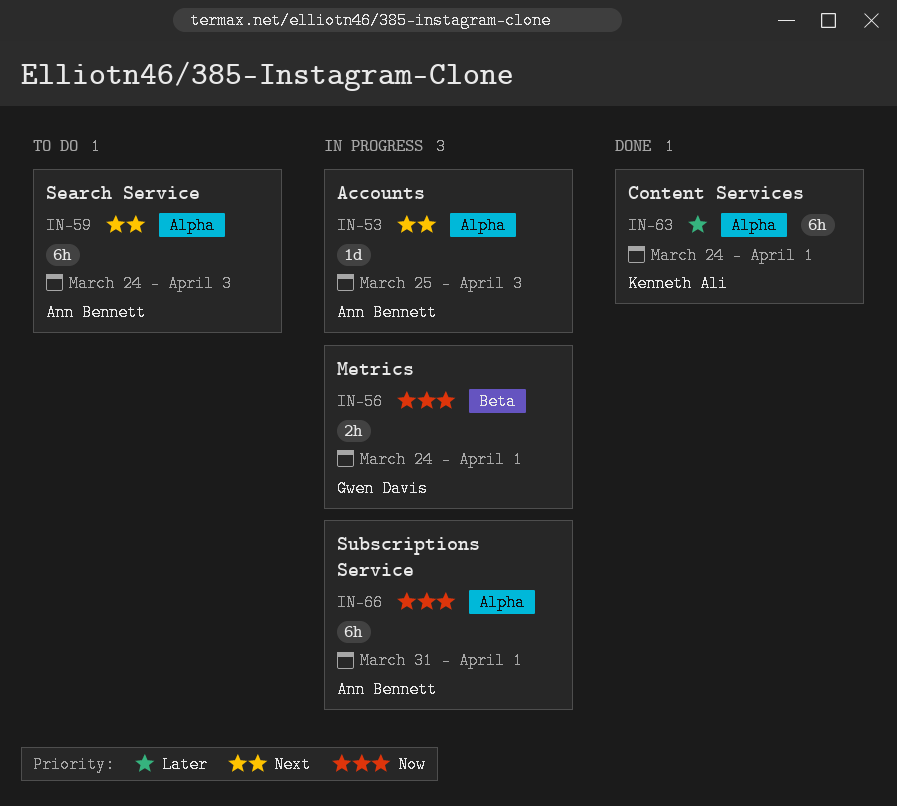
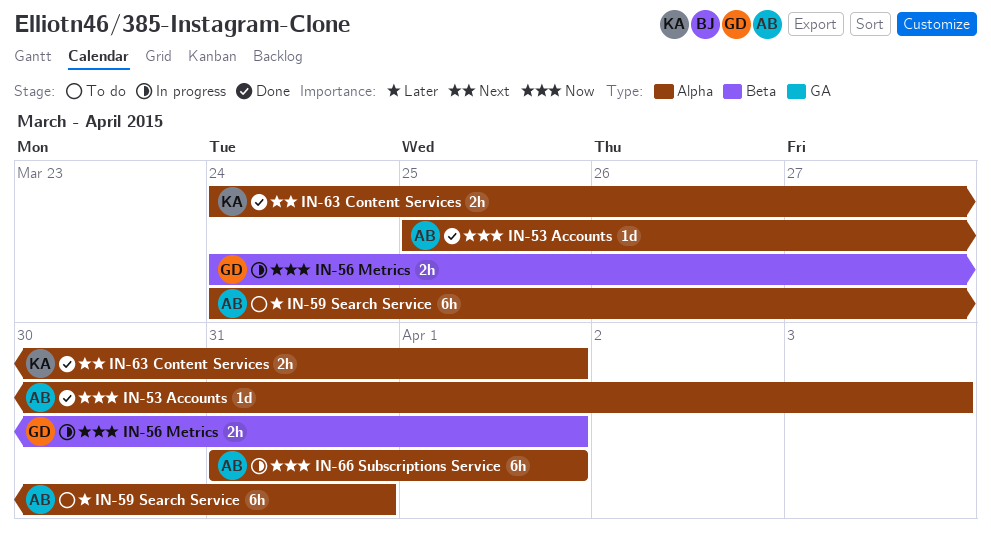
IN-53, status: In progress -> Done
IN-53, priority: Next -> Now
IN-59, priority: Next -> Later
IN-59, due: Apr 3 -> Mar 31
IN-63, priority: Later -> Next
IN-63, estimate: 6h -> 2h

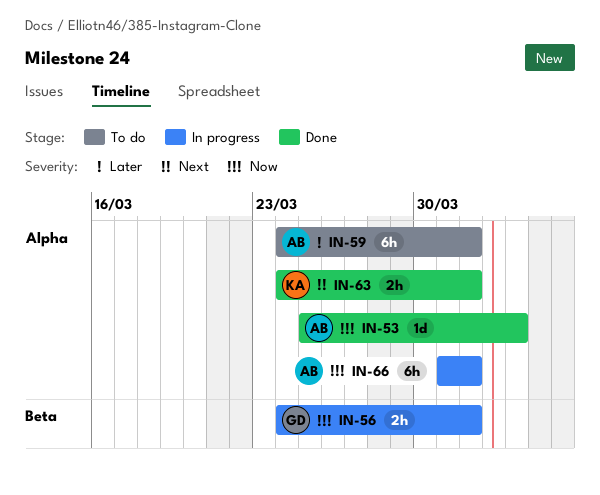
IN-59, due: Mar 31 -> Apr 1

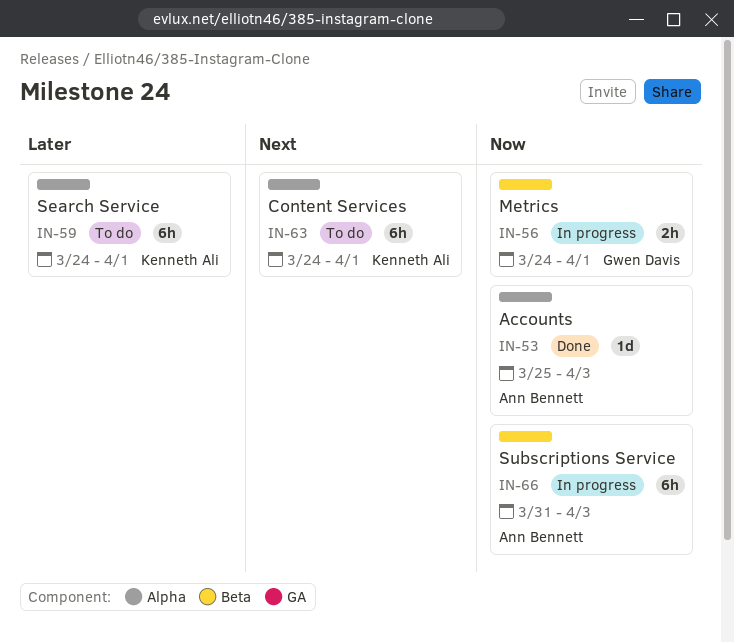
IN-59, owner: Ann Bennett -> Kenneth Ali
IN-63, status: Done -> To do
IN-63, estimate: 2h -> 6h
IN-66, label: Alpha -> Beta
IN-66, due: Apr 1 -> Apr 3

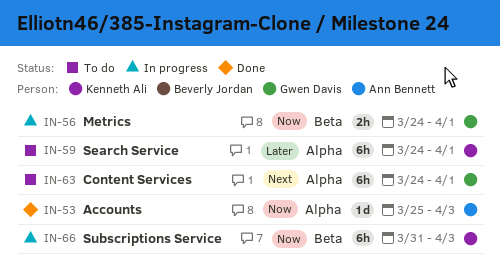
IN-63, owner: Kenneth Ali -> Gwen Davis
IN-66, owner: Ann Bennett -> Kenneth Ali

